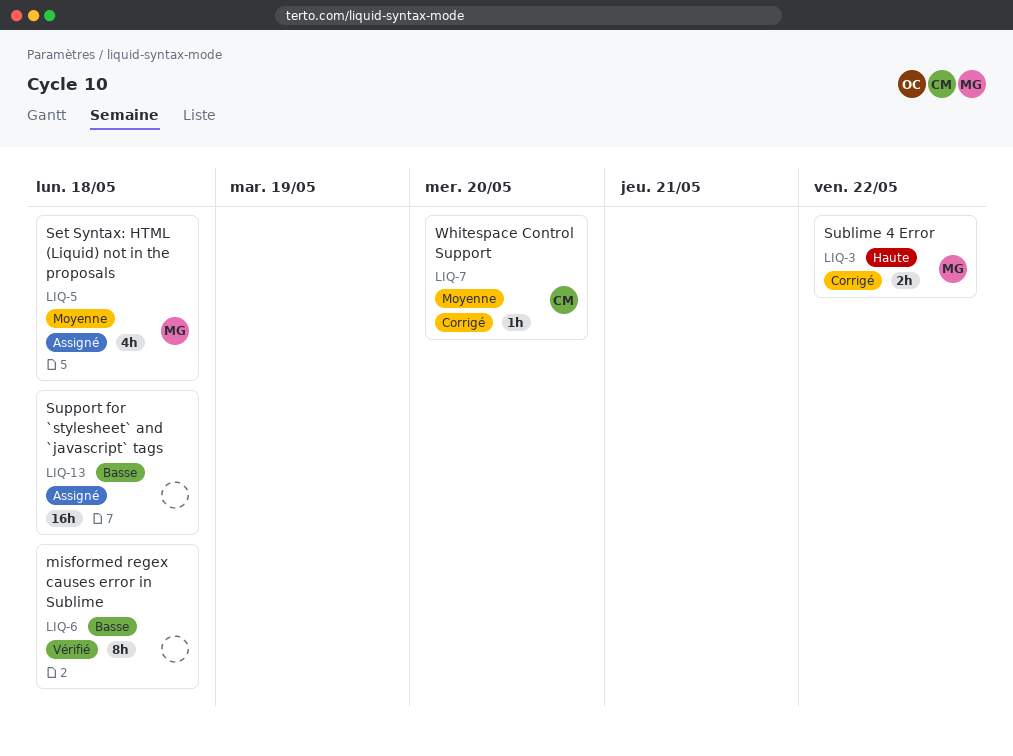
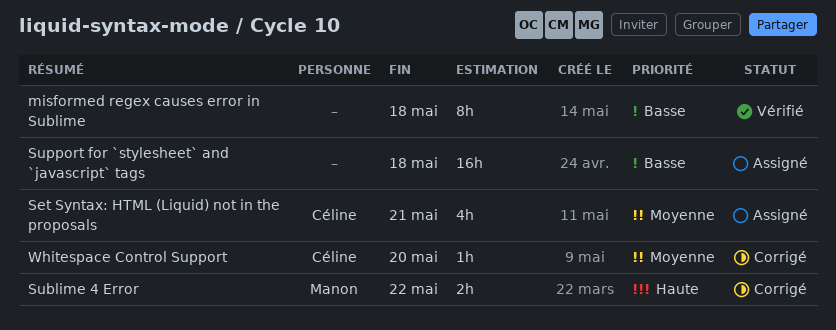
Set Syntax: HTML (Liquid) not in the proposals, owner: Manon -> Céline
Set Syntax: HTML (Liquid) not in the proposals, due: May 18 -> May 21

